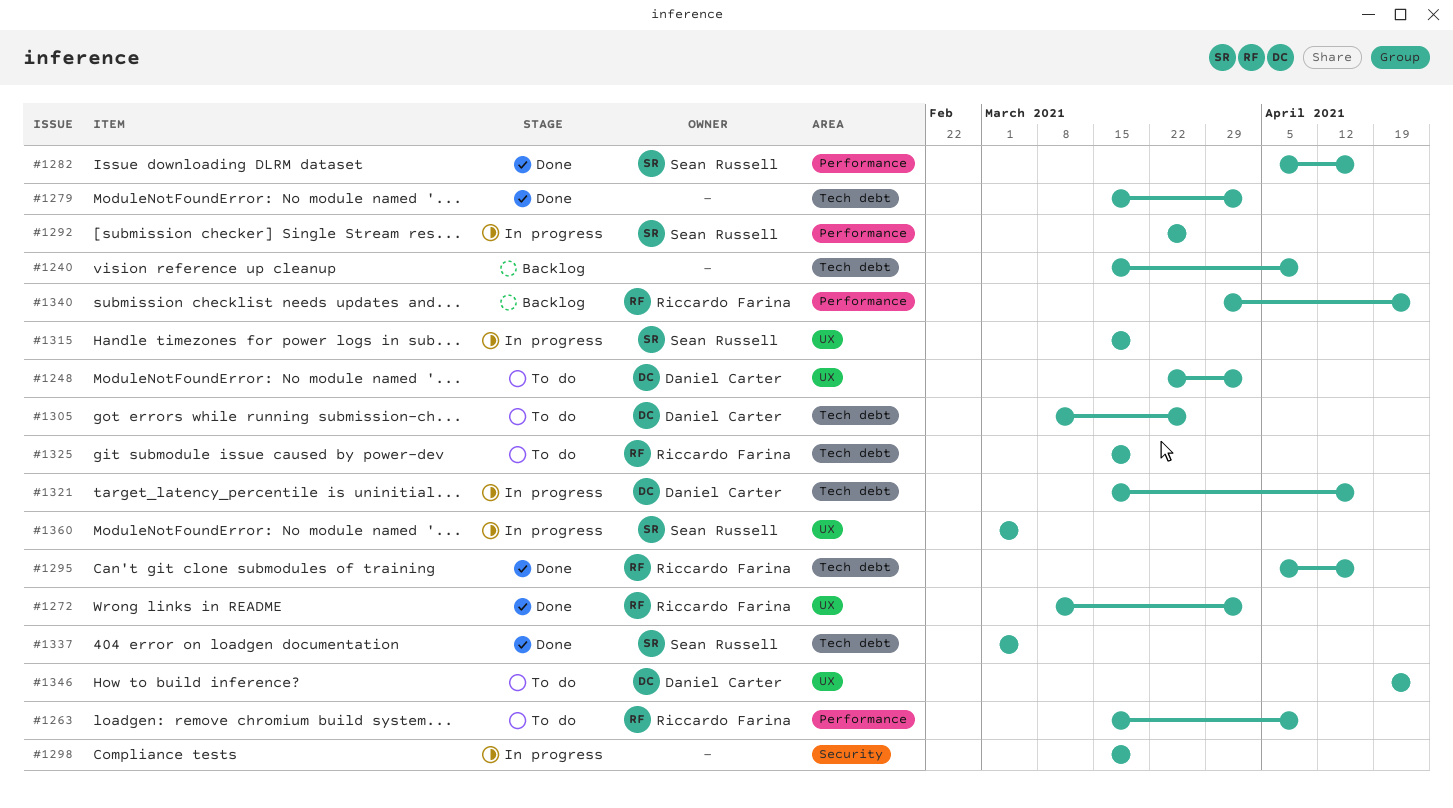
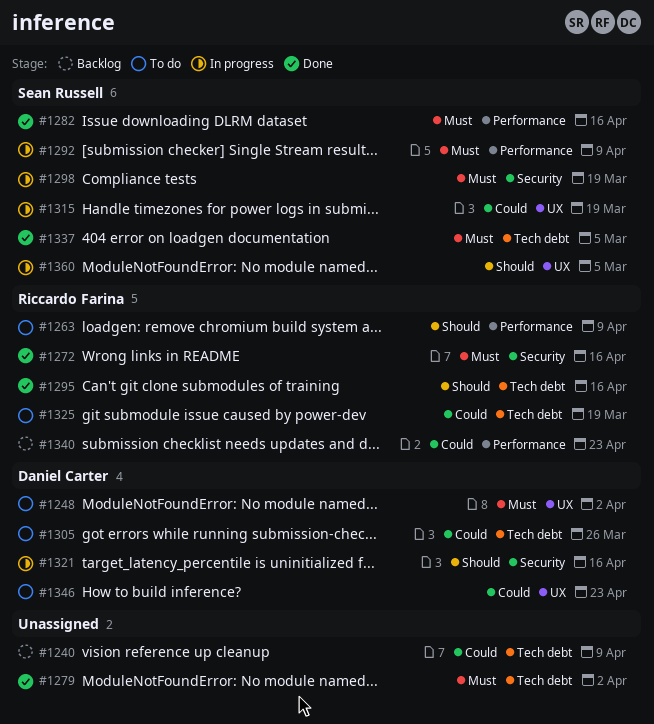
#1272, label: UX -> Security
#1272, due: Apr 2 -> Apr 16
#1292, due: Mar 26 -> Apr 9
#1298, owner: none -> Sean Russell
#1321, label: Tech debt -> Security

